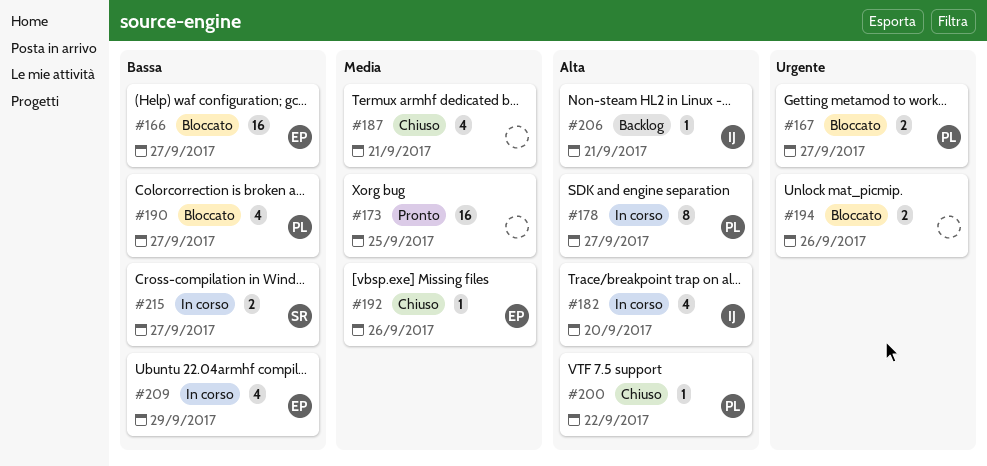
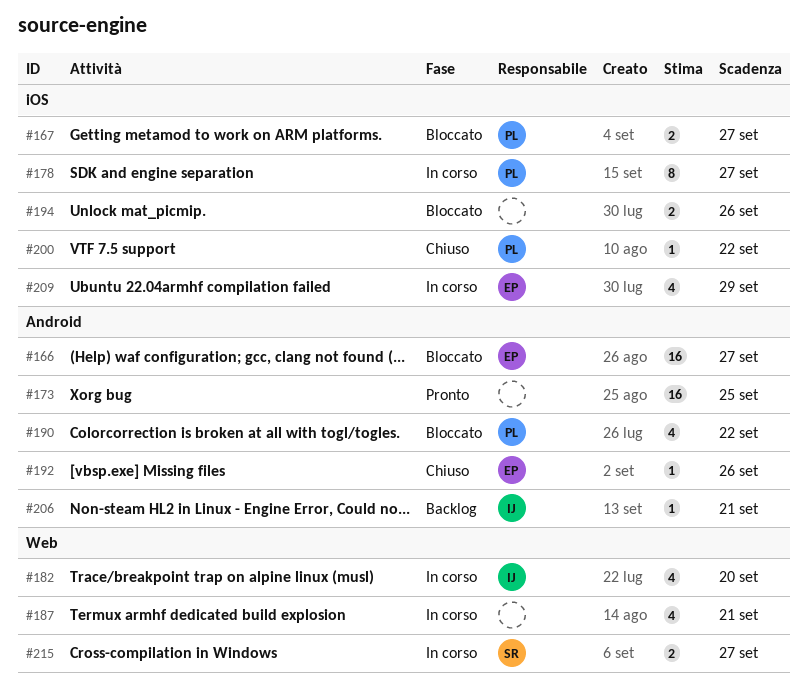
#187, status: Chiuso -> In corso
#190, due: Sep 27 -> Sep 22

